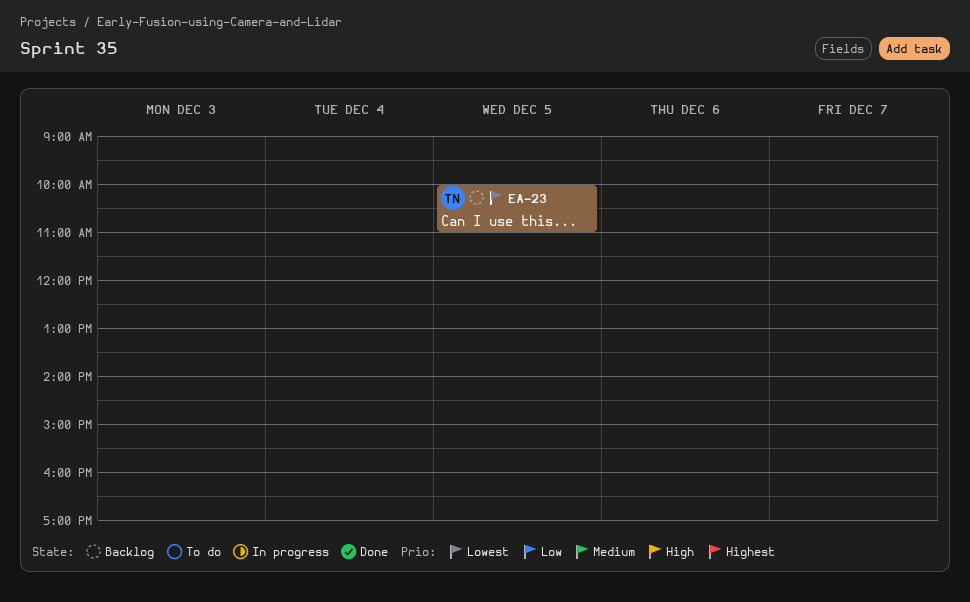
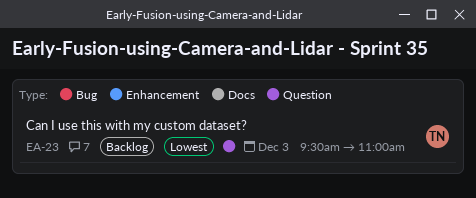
EA-23, day: Dec 5 -> Dec 3
EA-23, begins: 10:00 -> 09:30

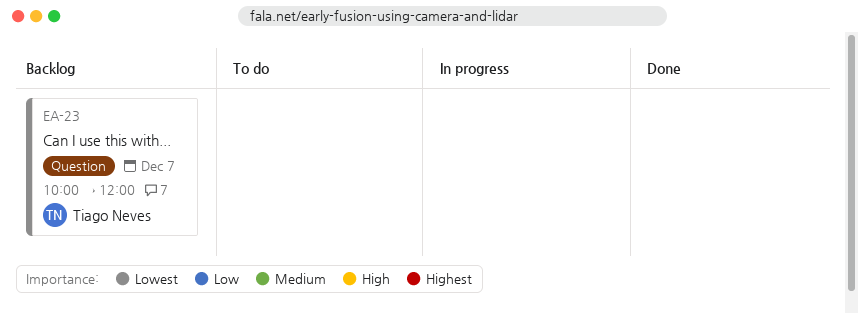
EA-23, day: Dec 3 -> Dec 7
EA-23, begins: 09:30 -> 10:00
EA-23, ends: 11:00 -> 12:00

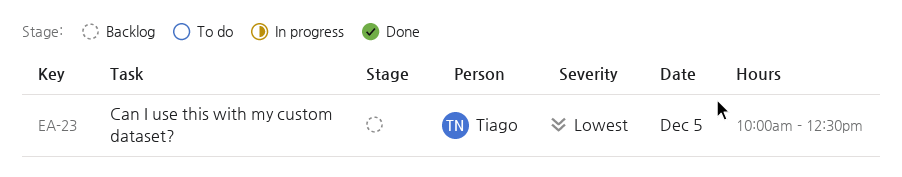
EA-23, day: Dec 7 -> Dec 5
EA-23, ends: 12:00 -> 12:30

